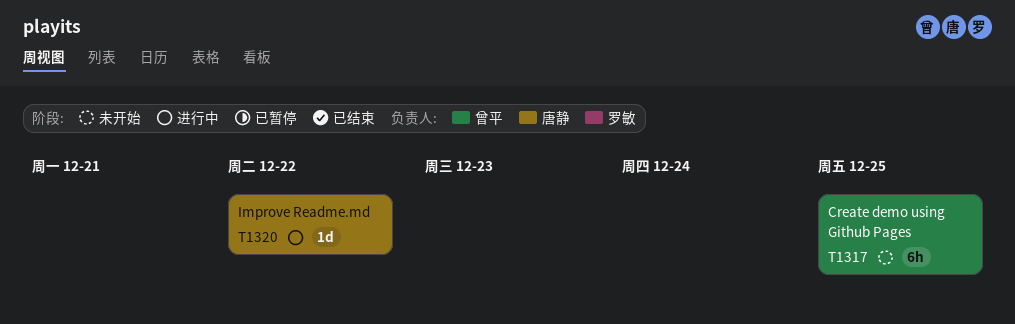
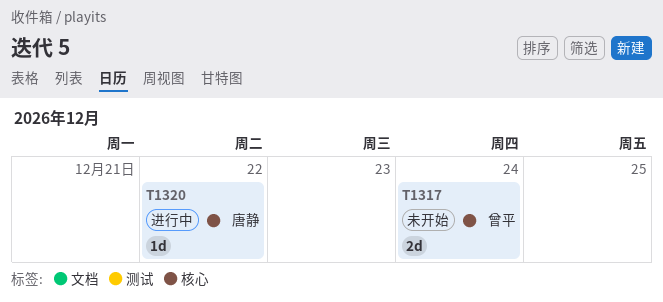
T1317, estimate: 6h -> 2d
T1317, due: Dec 25 -> Dec 24

